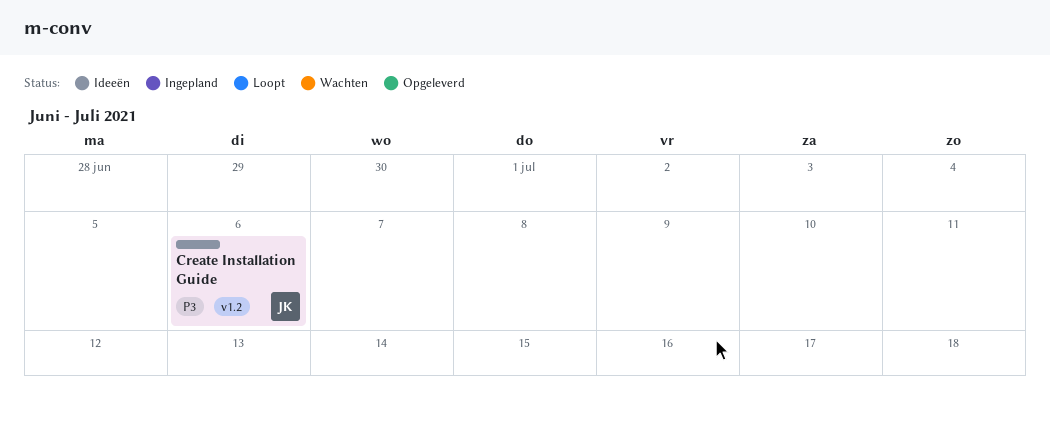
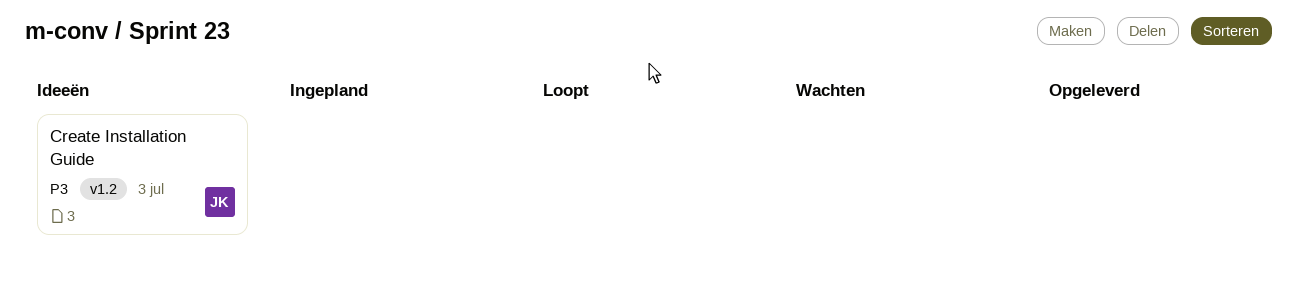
Create Installation Guide, due: Jul 6 -> Jul 3

